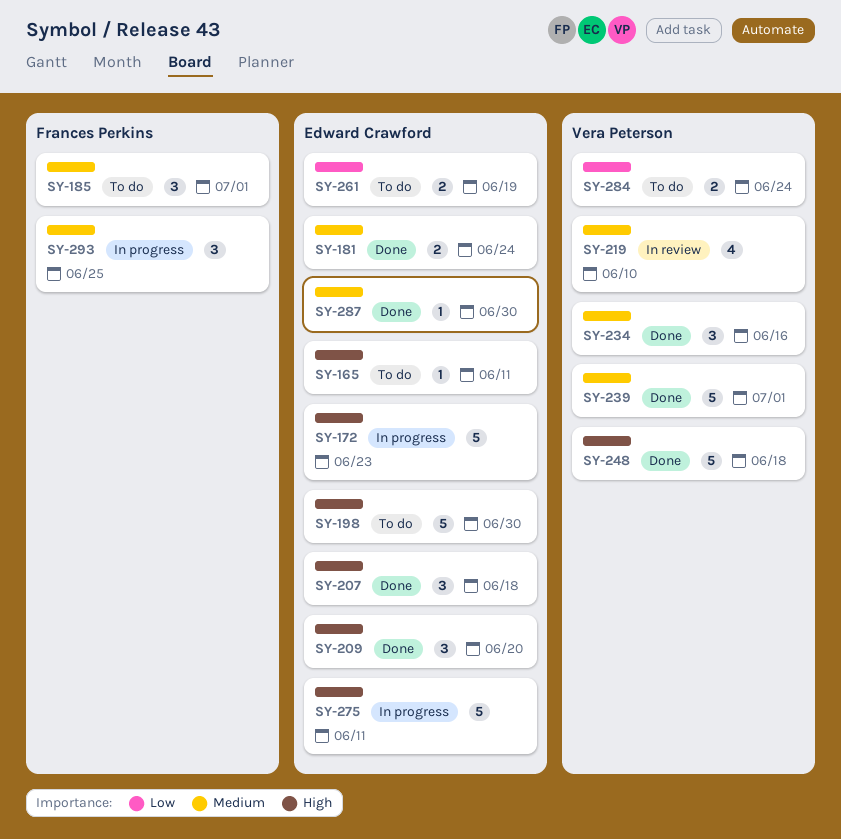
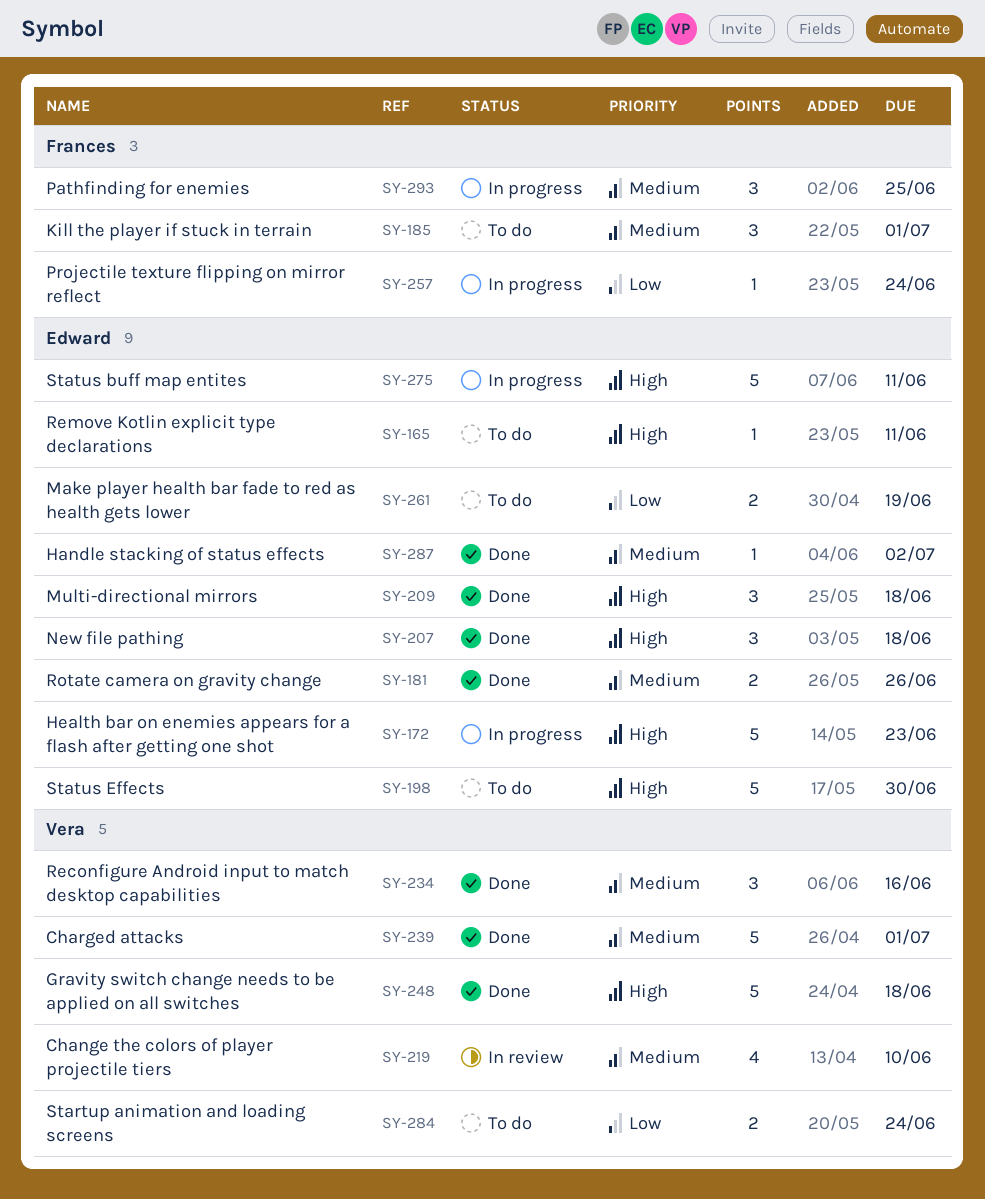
SY-181, due: Jun 24 -> Jun 26
SY-209, due: Jun 20 -> Jun 18
SY-257: none -> present
SY-287, due: Jun 30 -> Jul 2

